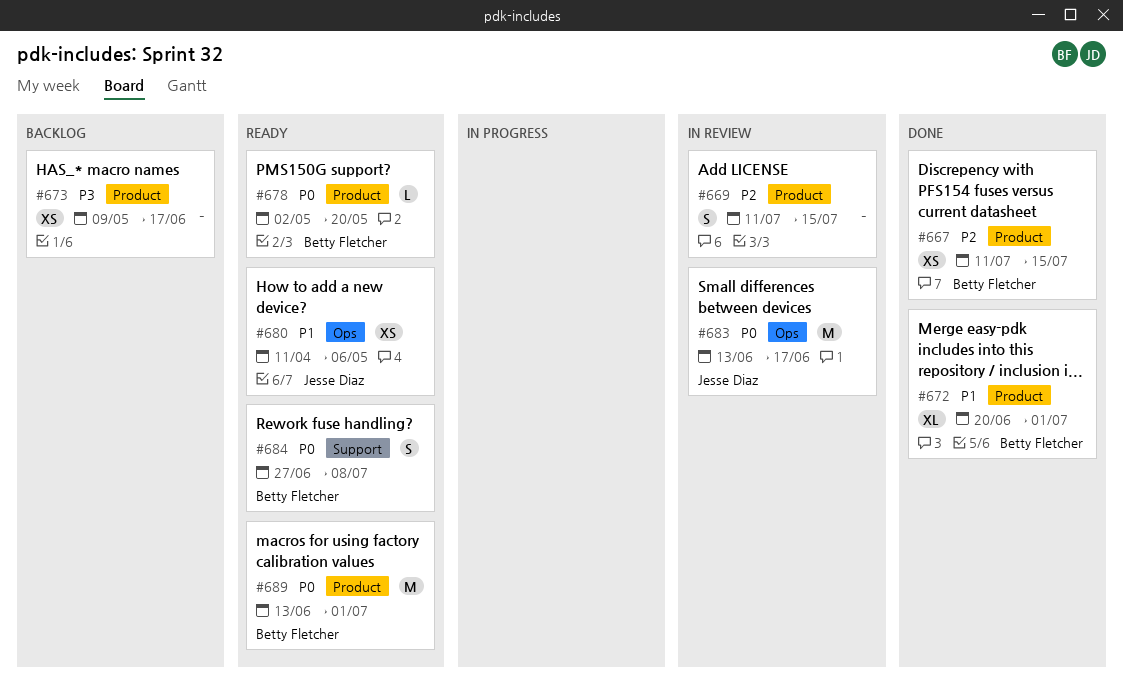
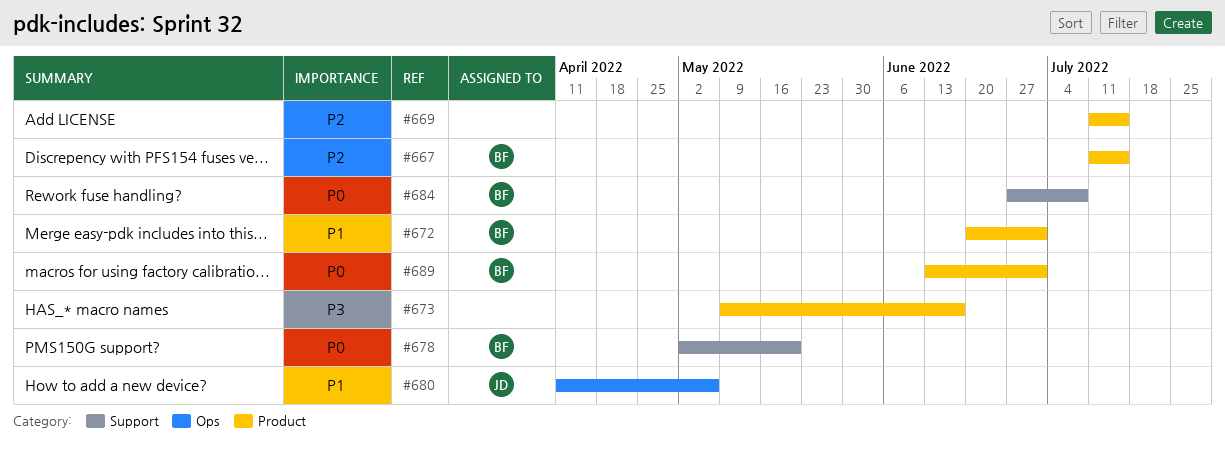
#678, label: Product -> Support
#683: present -> none

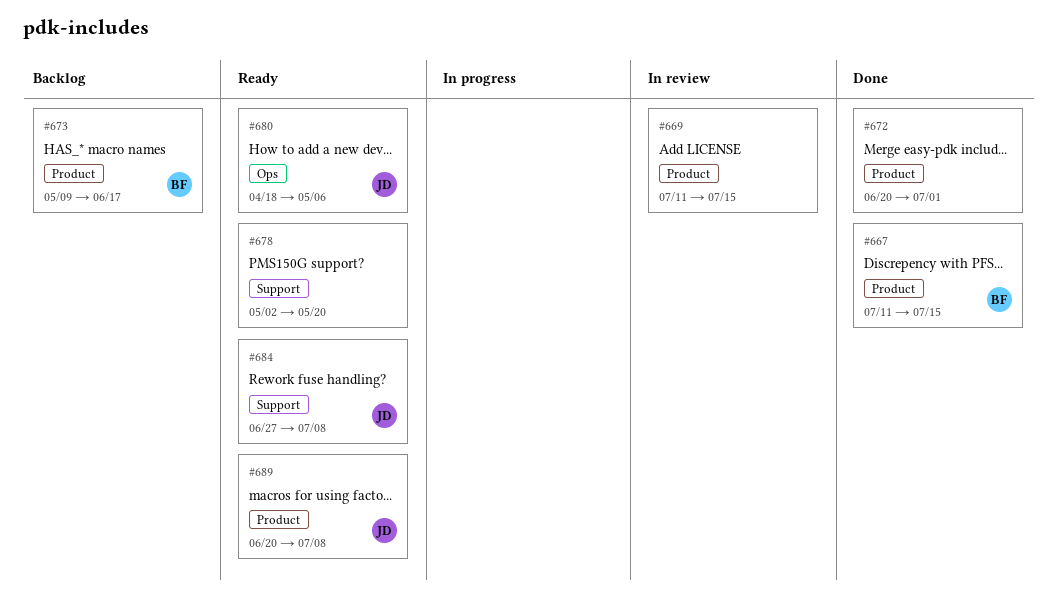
#672, owner: BF -> none
#673, owner: none -> BF
#678, owner: BF -> none
#680, start: Apr 11 -> Apr 18
#684, owner: BF -> JD
#689, owner: BF -> JD
#689, start: Jun 13 -> Jun 20
#689, due: Jul 1 -> Jul 8

